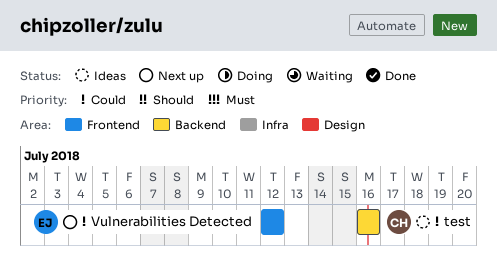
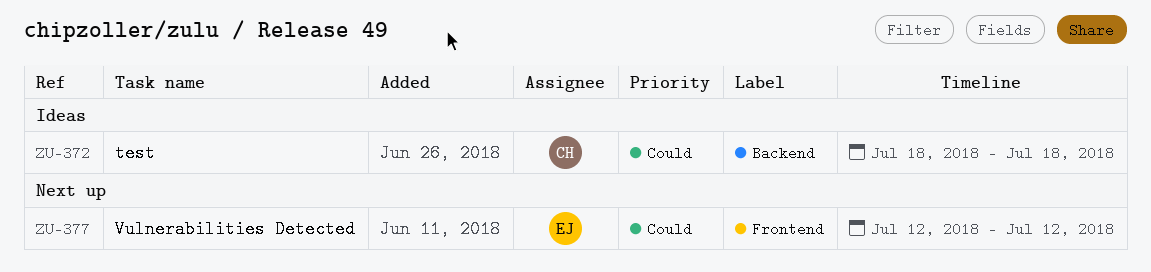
test, start: Jul 16 -> Jul 18
test, due: Jul 16 -> Jul 18

